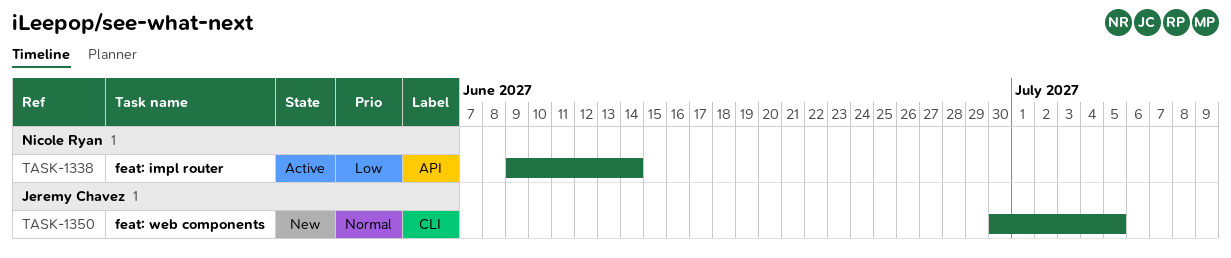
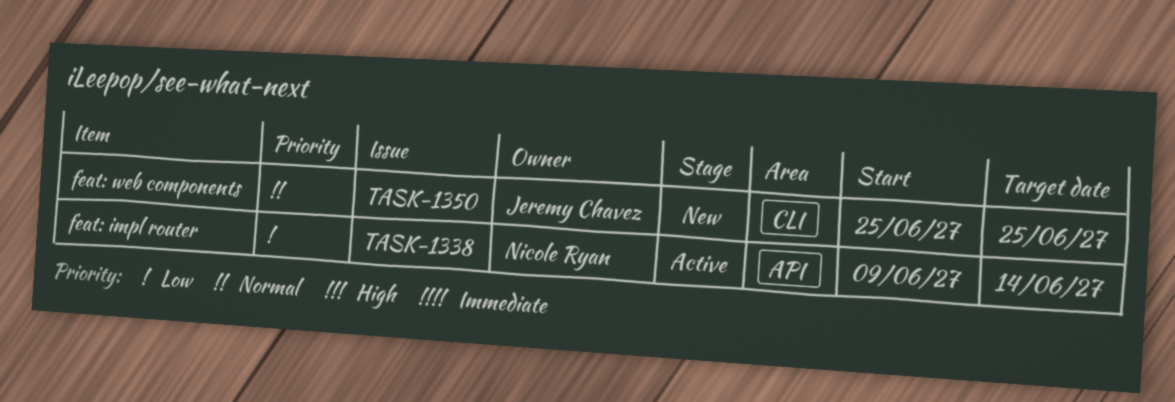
TASK-1350, start: Jun 30 -> Jun 25
TASK-1350, due: Jul 5 -> Jun 25

